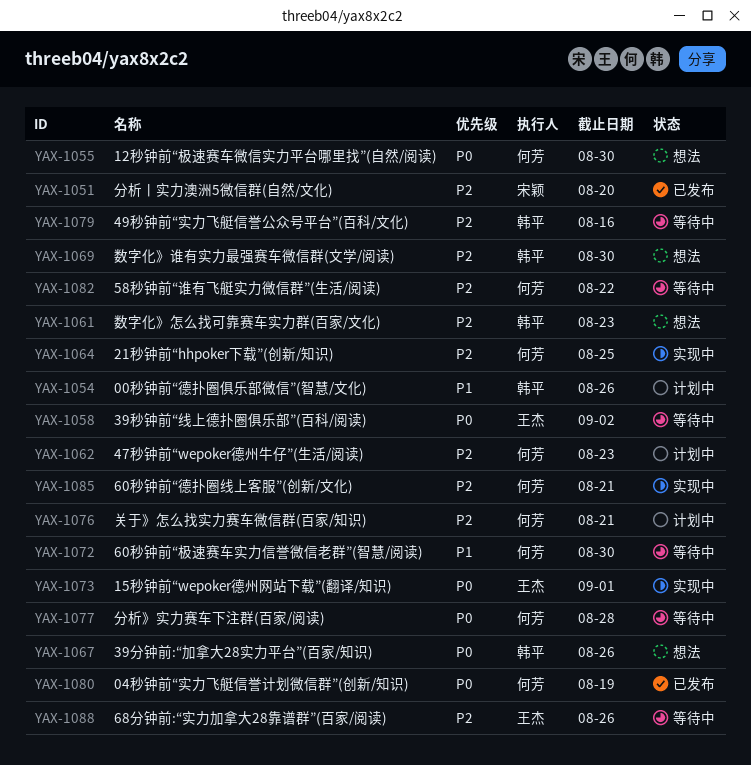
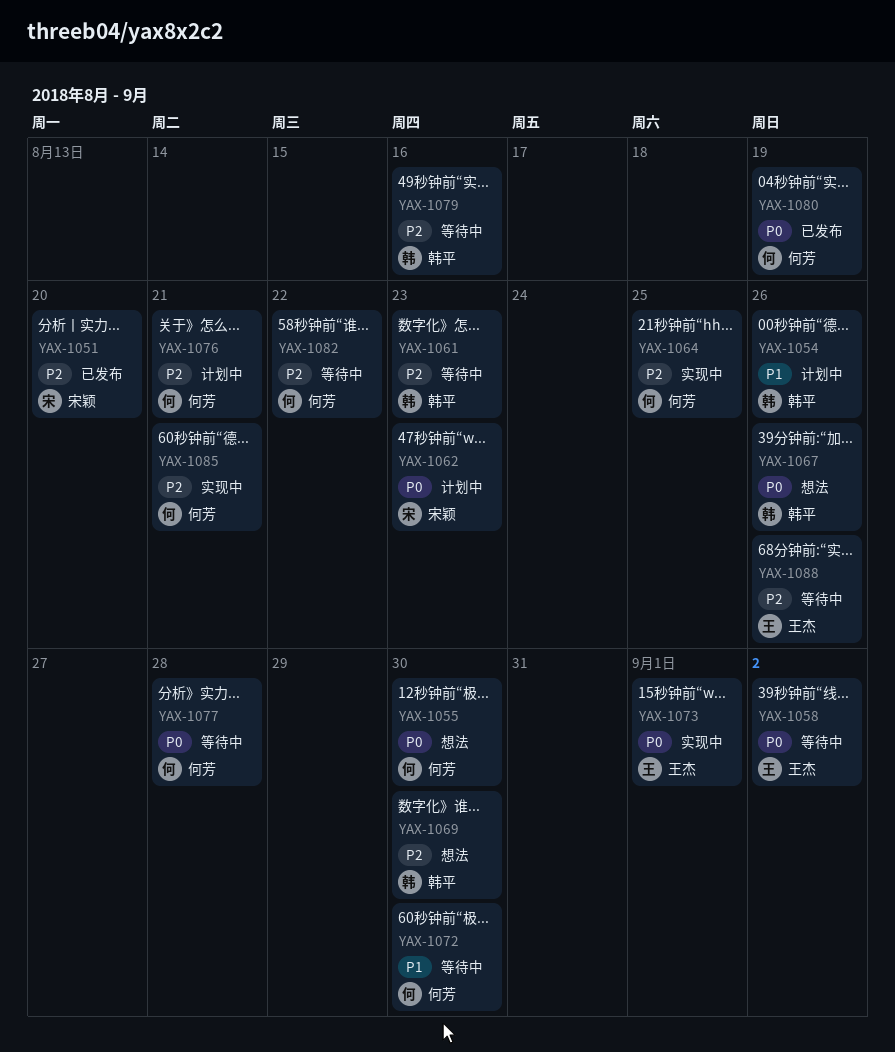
YAX-1061, status: 想法 -> 等待中
YAX-1062, owner: 何芳 -> 宋颖
YAX-1062, priority: P2 -> P0

